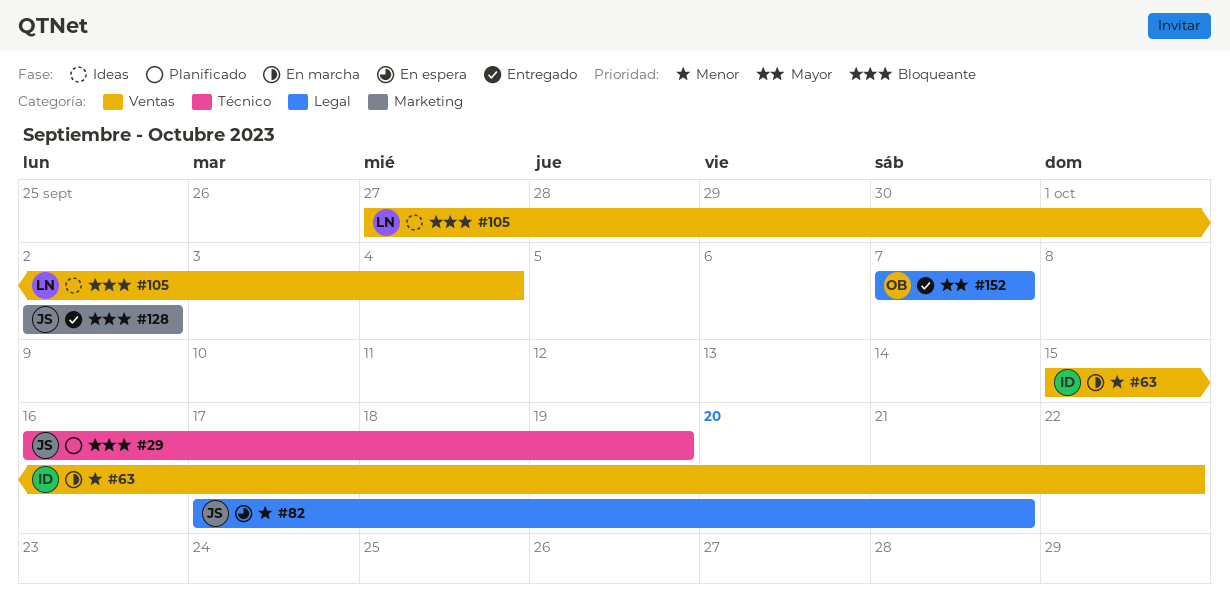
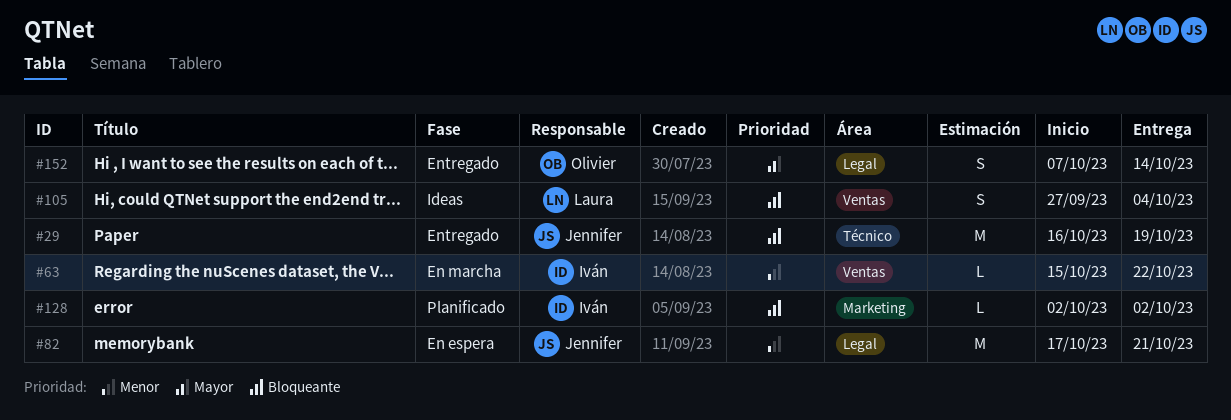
#29, status: Planificado -> Entregado
#128, status: Entregado -> Planificado
#128, owner: Jennifer -> Iván
#152, due: Oct 7 -> Oct 14

